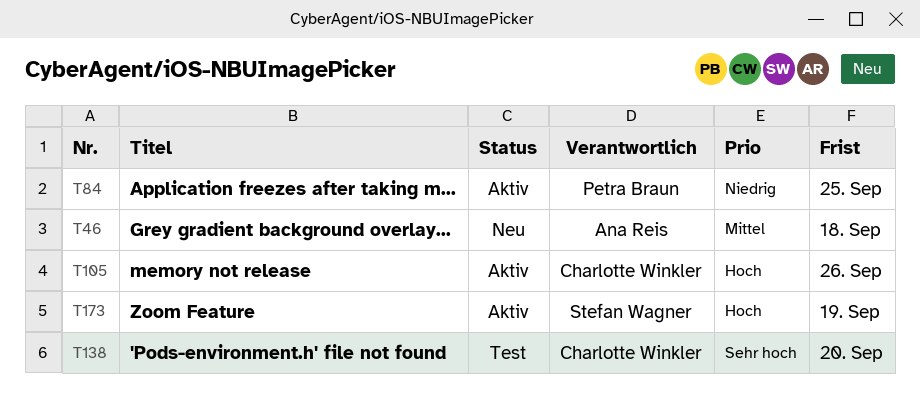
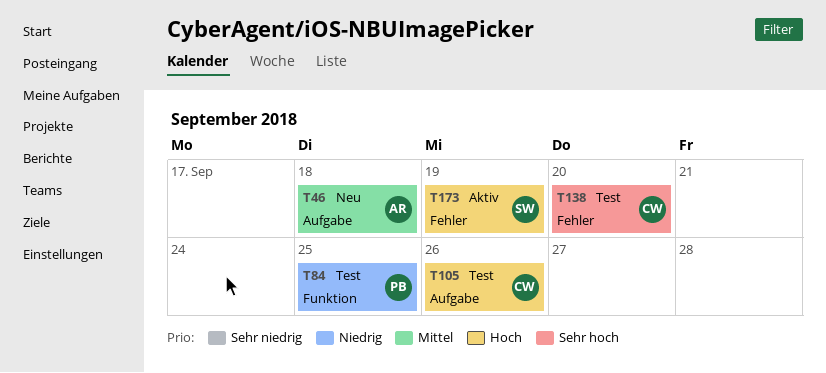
T84, status: Aktiv -> Test
T105, status: Aktiv -> Test

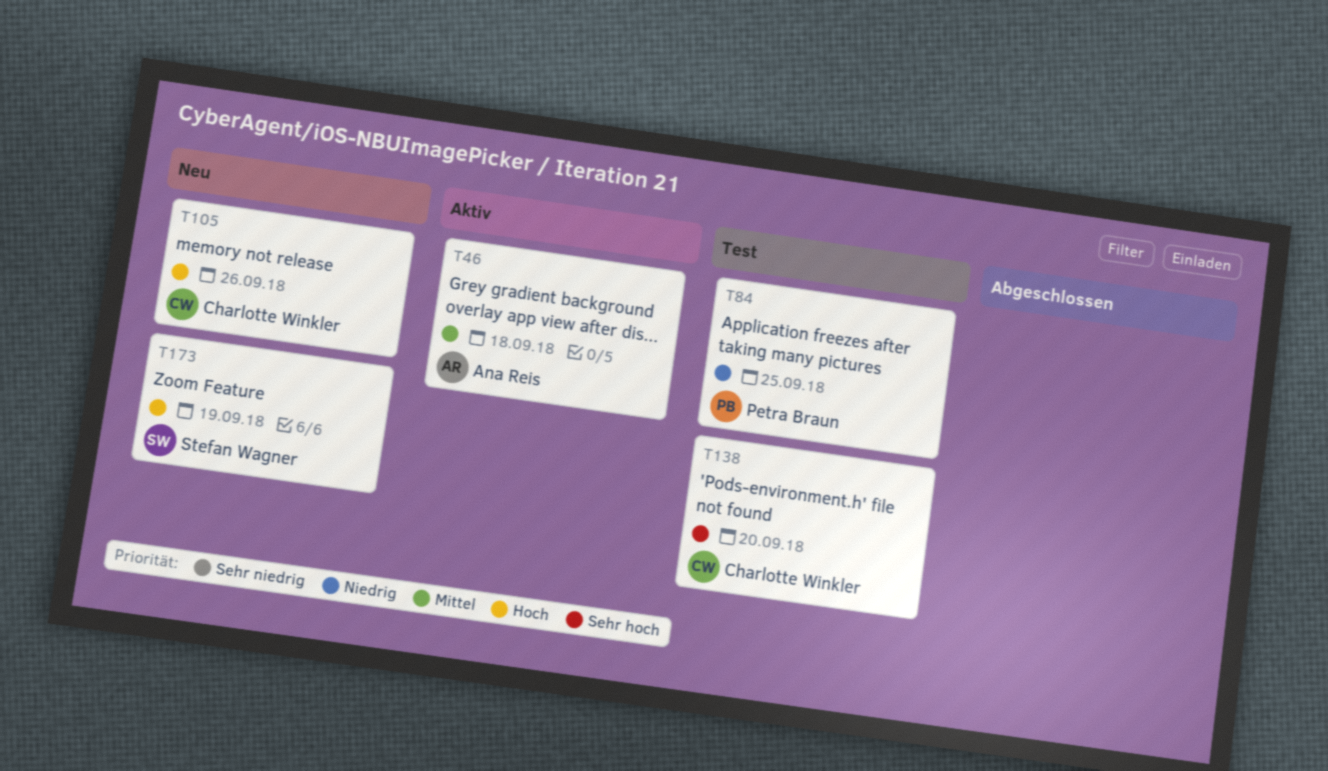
T46, status: Neu -> Aktiv
T105, status: Test -> Neu
T173, status: Aktiv -> Neu

